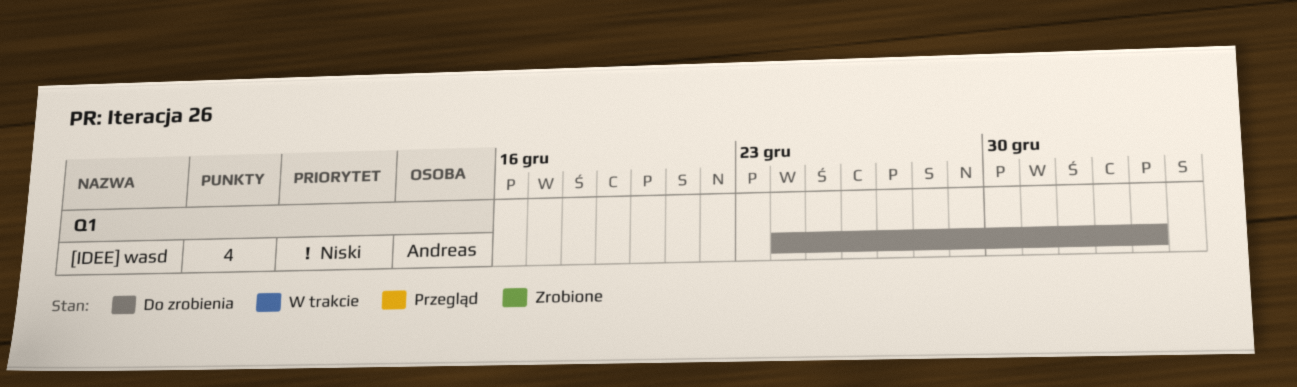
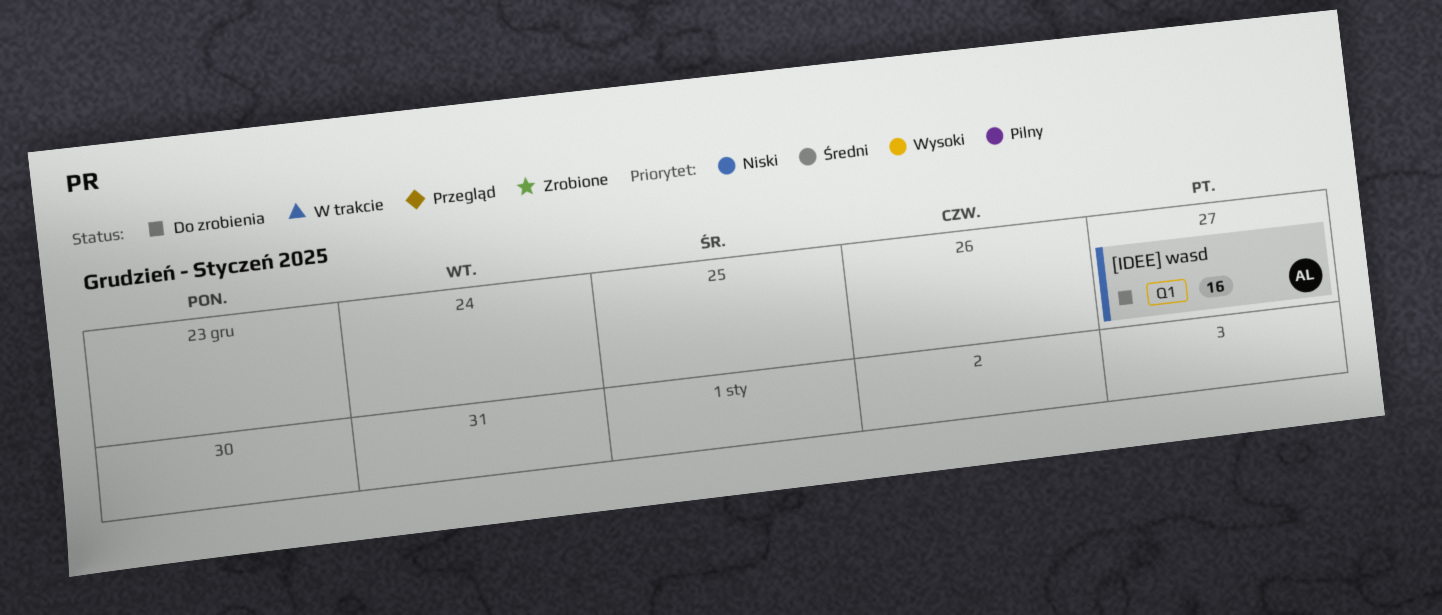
[IDEE] wasd, estimate: 4 -> 16
[IDEE] wasd, due: Jan 3 -> Dec 27

